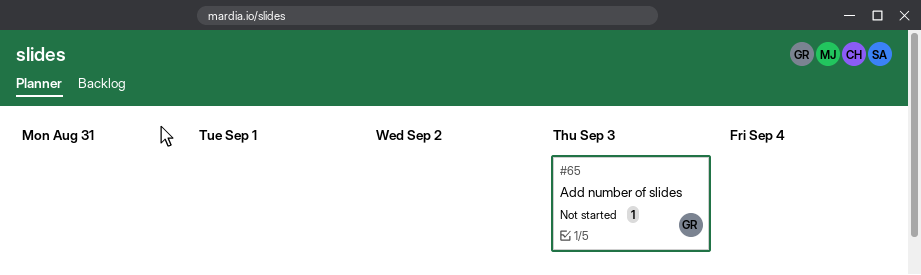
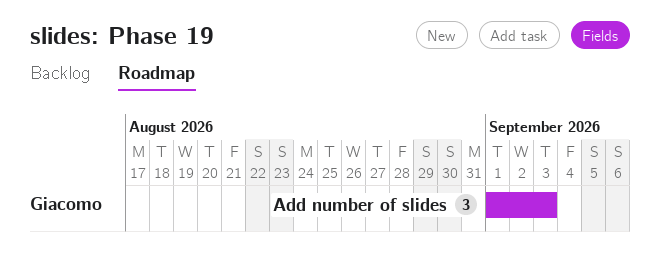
Add number of slides, estimate: 1 -> 3

